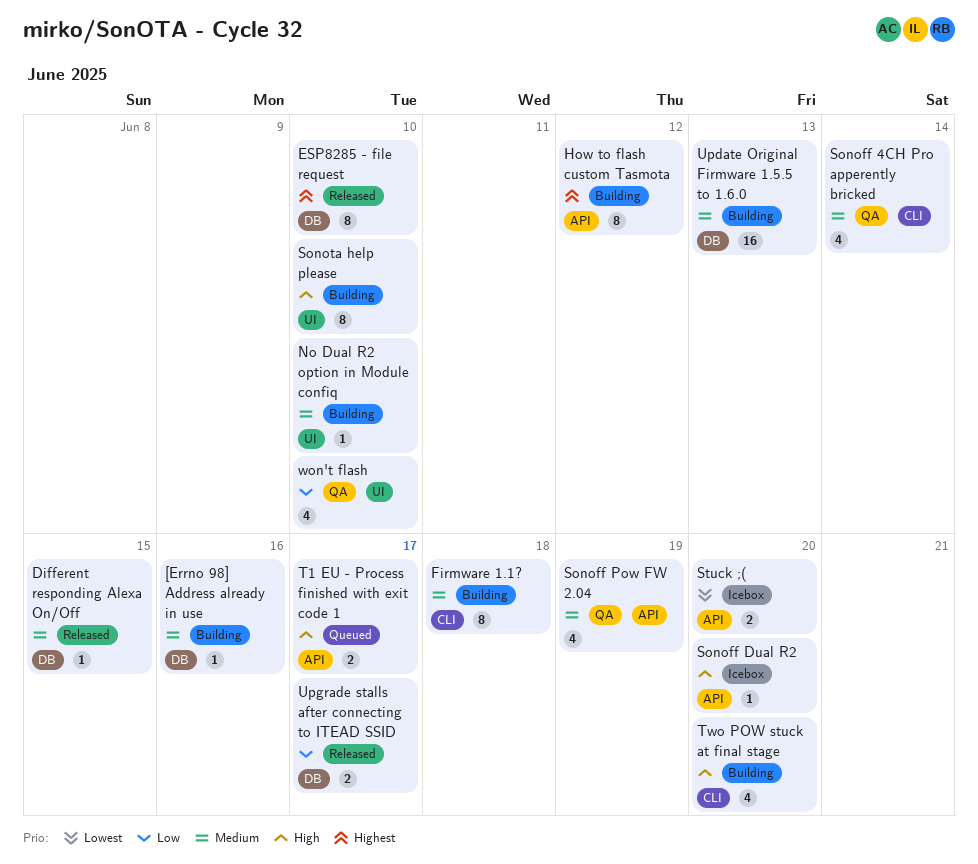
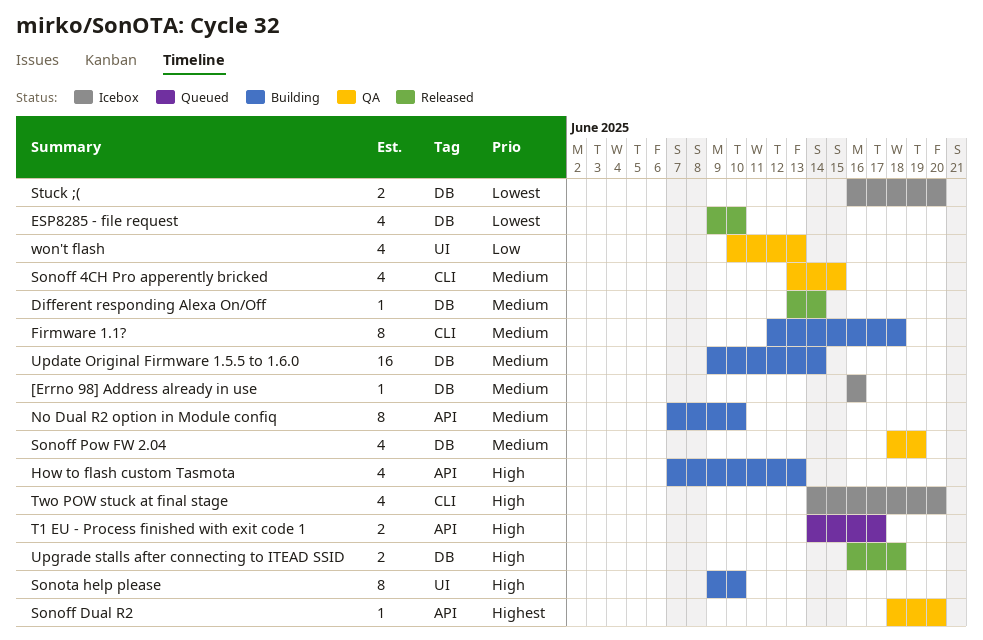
[Errno 98] Address already in use, status: Building -> Icebox
Different responding Alexa On/Off, due: Jun 15 -> Jun 14
ESP8285 - file request, priority: Highest -> Lowest
ESP8285 - file request, estimate: 8 -> 4
How to flash custom Tasmota, priority: Highest -> High
How to flash custom Tasmota, estimate: 8 -> 4
How to flash custom Tasmota, due: Jun 12 -> Jun 13
No Dual R2 option in Module confiq, label: UI -> API
No Dual R2 option in Module confiq, estimate: 1 -> 8
Sonoff 4CH Pro apperently bricked, due: Jun 14 -> Jun 15
Sonoff Dual R2, status: Icebox -> QA
Sonoff Dual R2, priority: High -> Highest
Sonoff Pow FW 2.04, label: API -> DB
Stuck ;(, label: API -> DB
Two POW stuck at final stage, status: Building -> Icebox
Update Original Firmware 1.5.5 to 1.6.0, due: Jun 13 -> Jun 14
Upgrade stalls after connecting to ITEAD SSID, priority: Low -> High
Upgrade stalls after connecting to ITEAD SSID, due: Jun 17 -> Jun 18
won't flash, due: Jun 10 -> Jun 13

